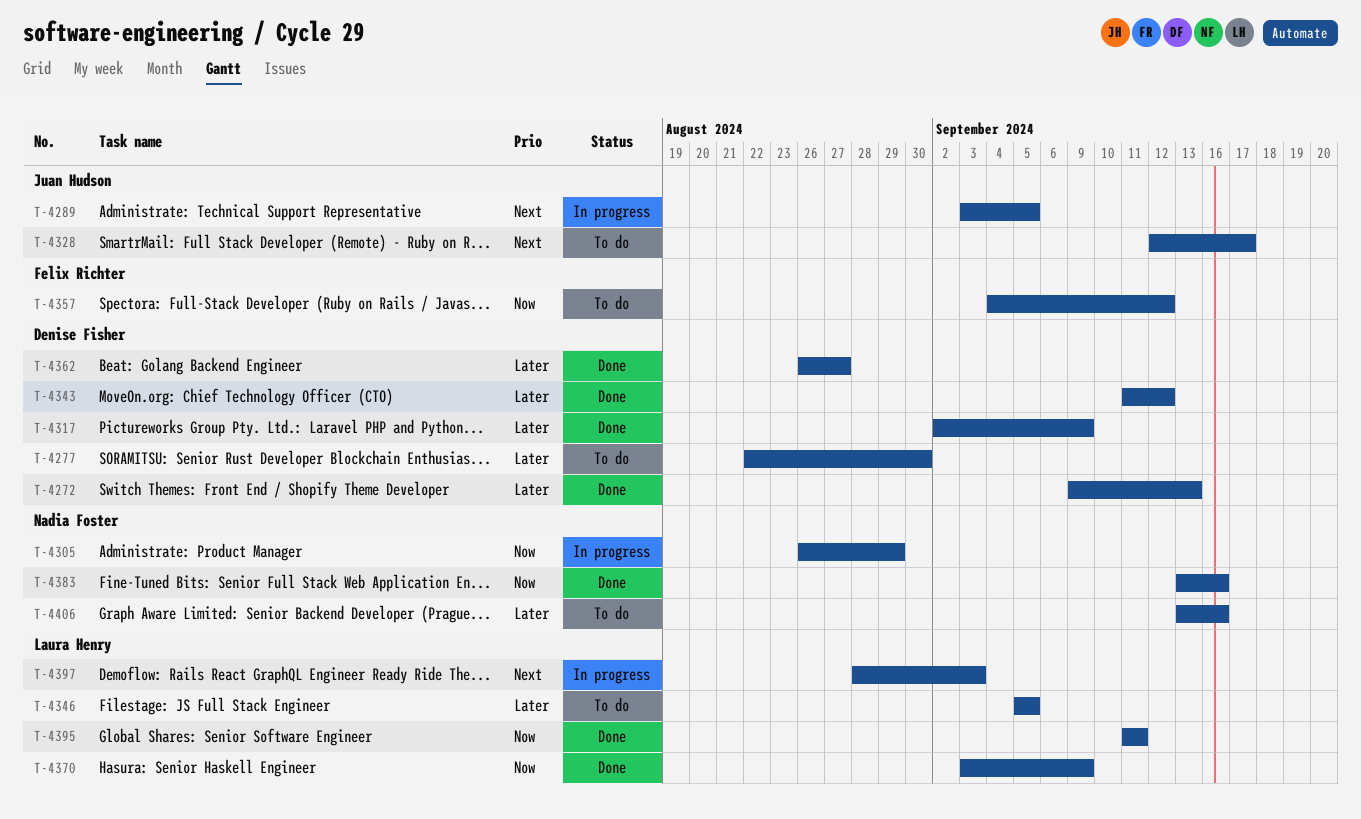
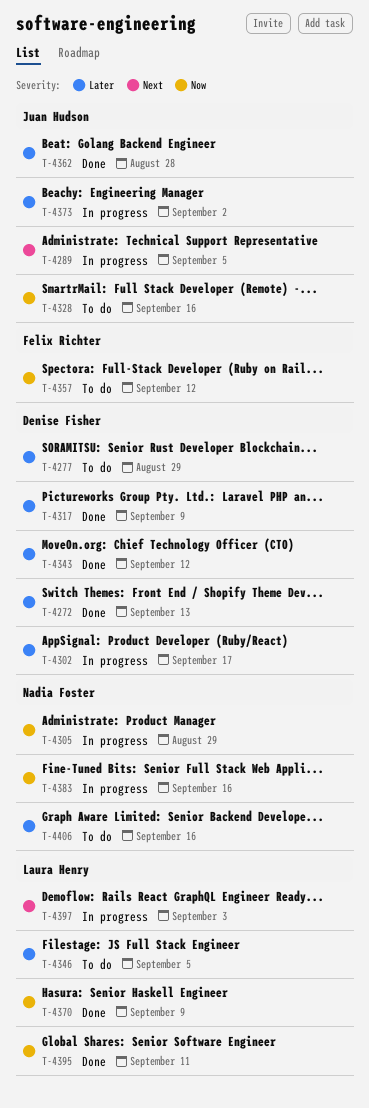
T-4277, due: Aug 30 -> Aug 29
T-4302: none -> present
T-4328, priority: Next -> Now
T-4328, due: Sep 17 -> Sep 16
T-4362, owner: Denise Fisher -> Juan Hudson
T-4362, due: Aug 27 -> Aug 28
T-4373: none -> present
T-4383, status: Done -> In progress

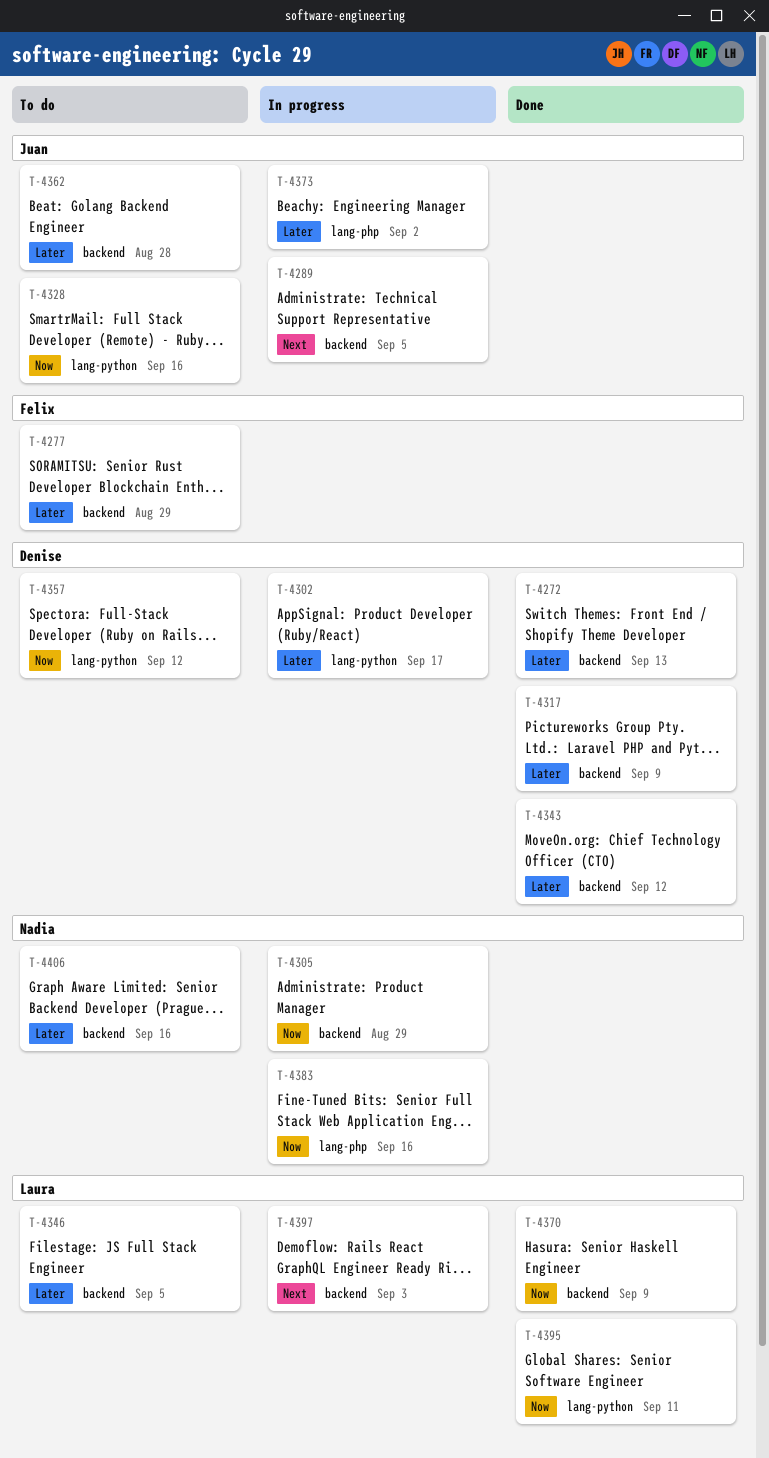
T-4277, owner: Denise Fisher -> Felix Richter
T-4357, owner: Felix Richter -> Denise Fisher
T-4362, status: Done -> To do

